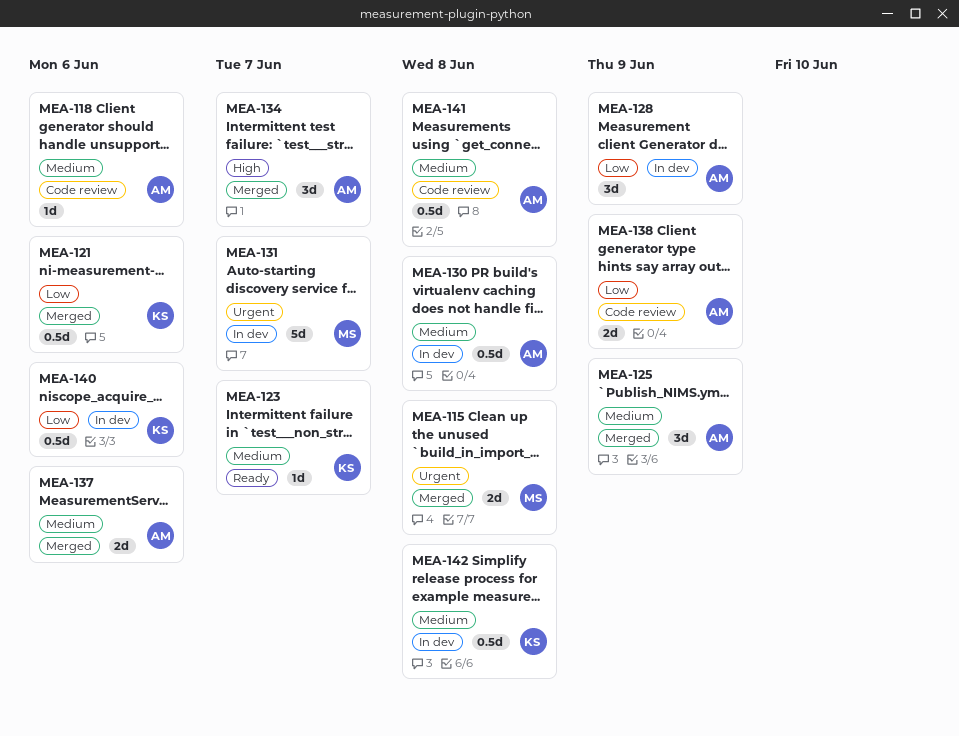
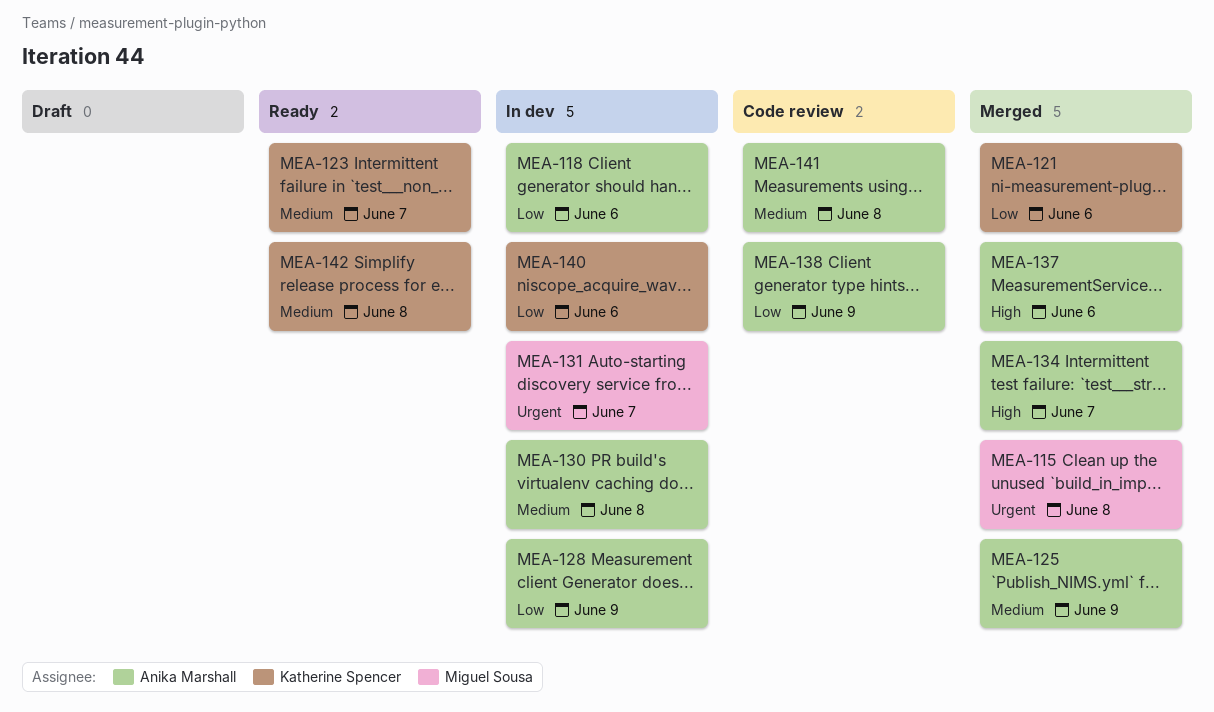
MEA-118, status: Code review -> In dev
MEA-118, priority: Medium -> Low
MEA-137, priority: Medium -> High
MEA-142, status: In dev -> Ready

